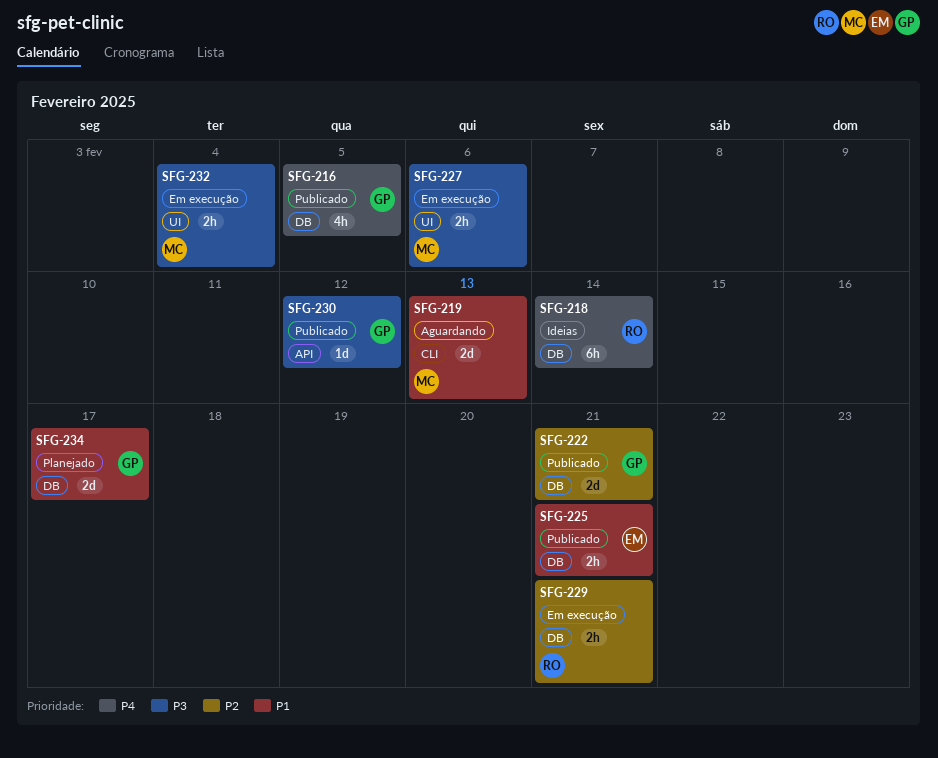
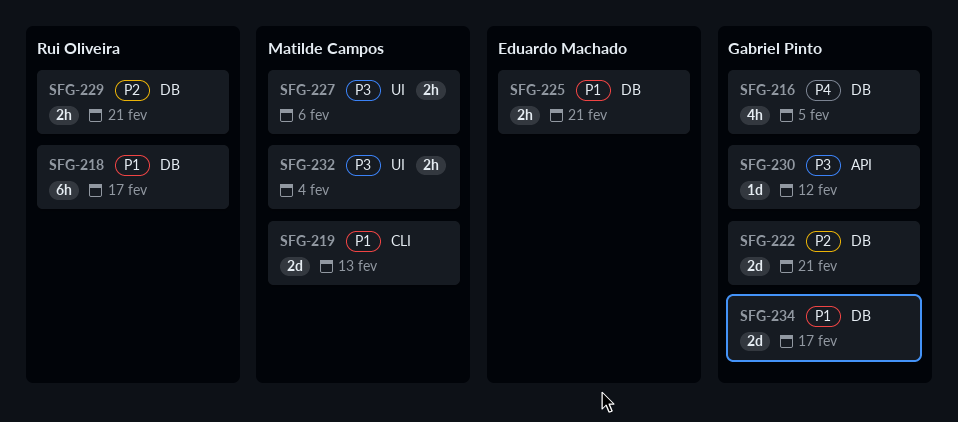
SFG-218, priority: P4 -> P1
SFG-218, due: Feb 14 -> Feb 17

